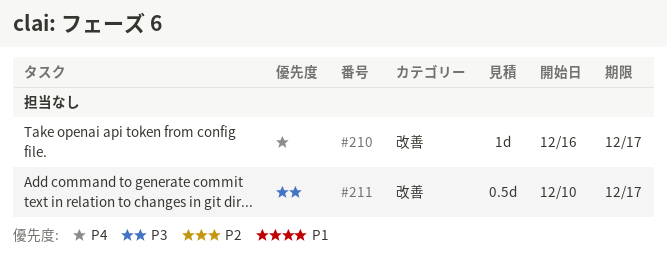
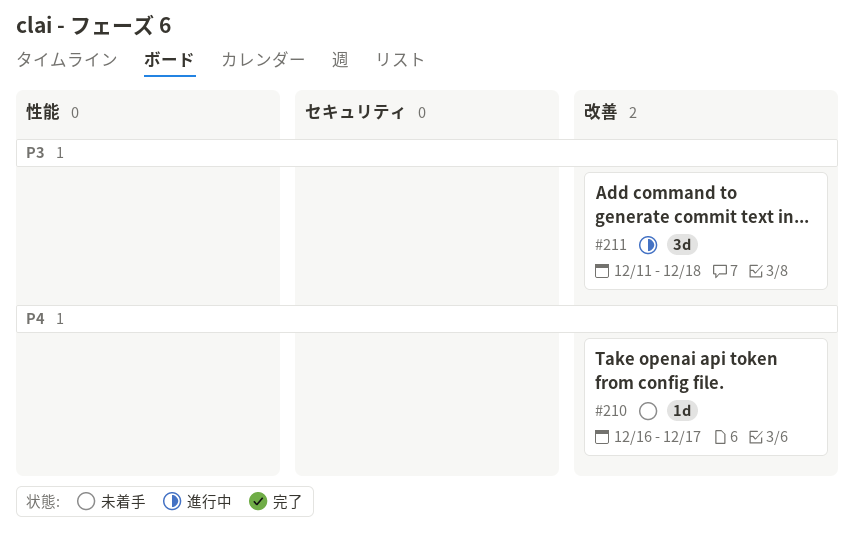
#211, estimate: 0.5d -> 3d
#211, start: Dec 10 -> Dec 11
#211, due: Dec 17 -> Dec 18

